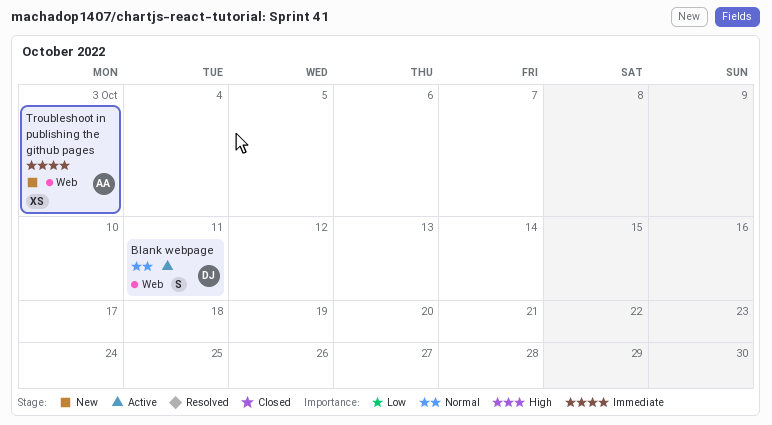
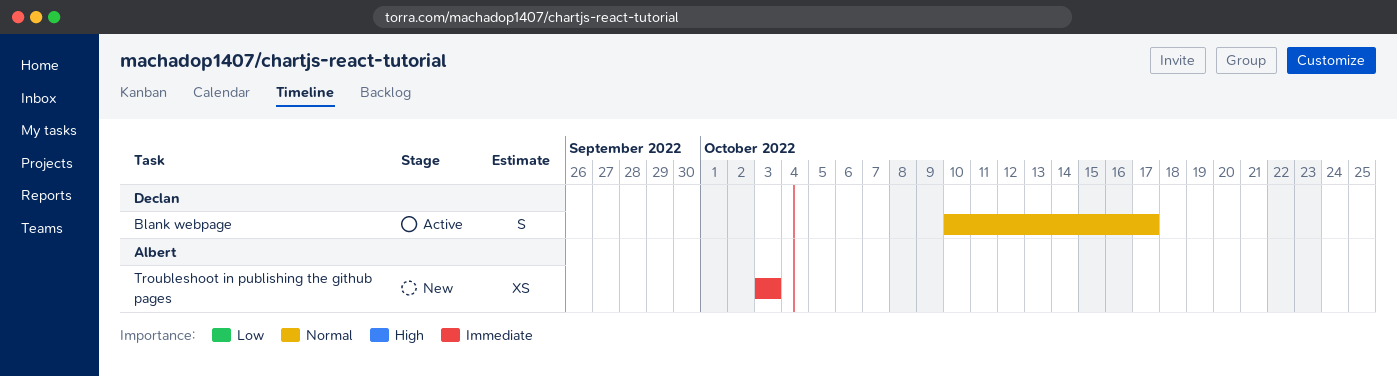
Blank webpage, due: Oct 11 -> Oct 17

